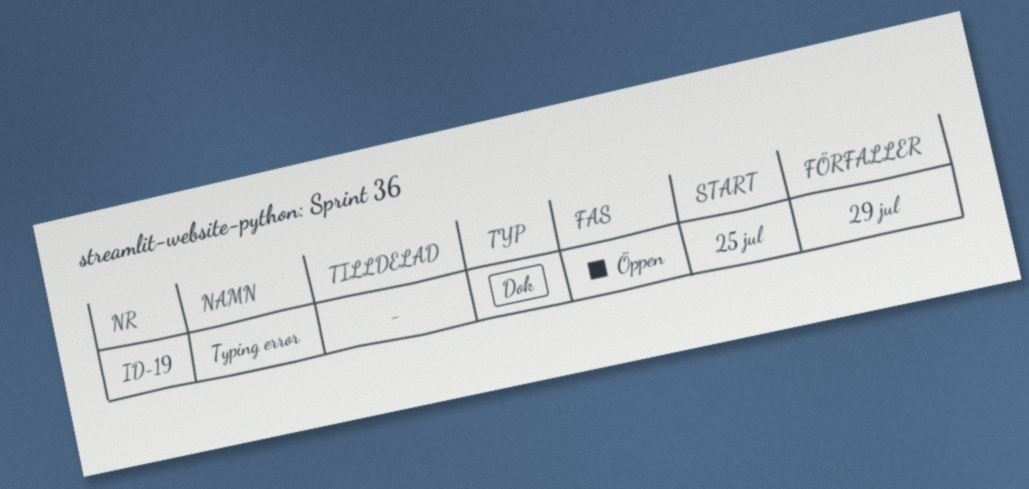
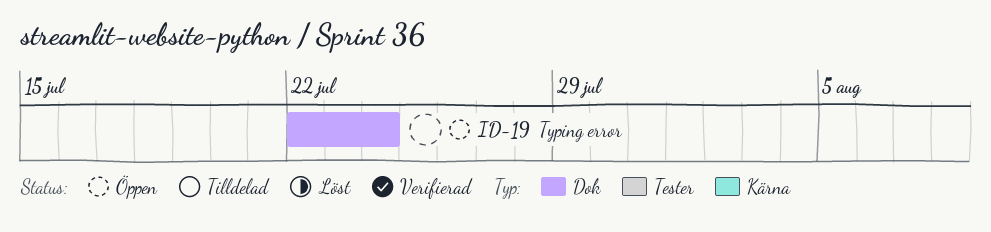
ID-19, start: Jul 25 -> Jul 22
ID-19, due: Jul 29 -> Jul 24

